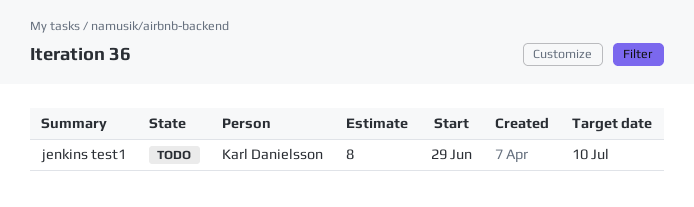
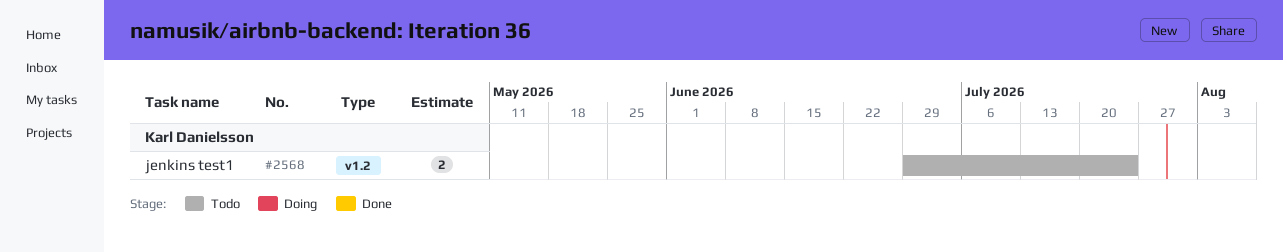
jenkins test1, estimate: 8 -> 2
jenkins test1, due: Jul 10 -> Jul 24

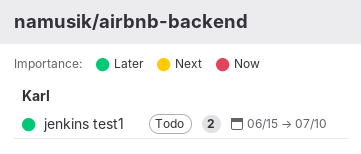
jenkins test1, start: Jun 29 -> Jun 15
jenkins test1, due: Jul 24 -> Jul 10

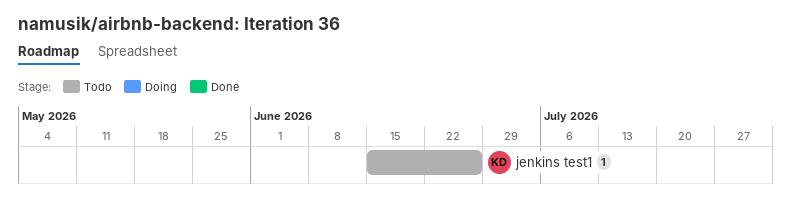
jenkins test1, estimate: 2 -> 1
jenkins test1, due: Jul 10 -> Jun 26

